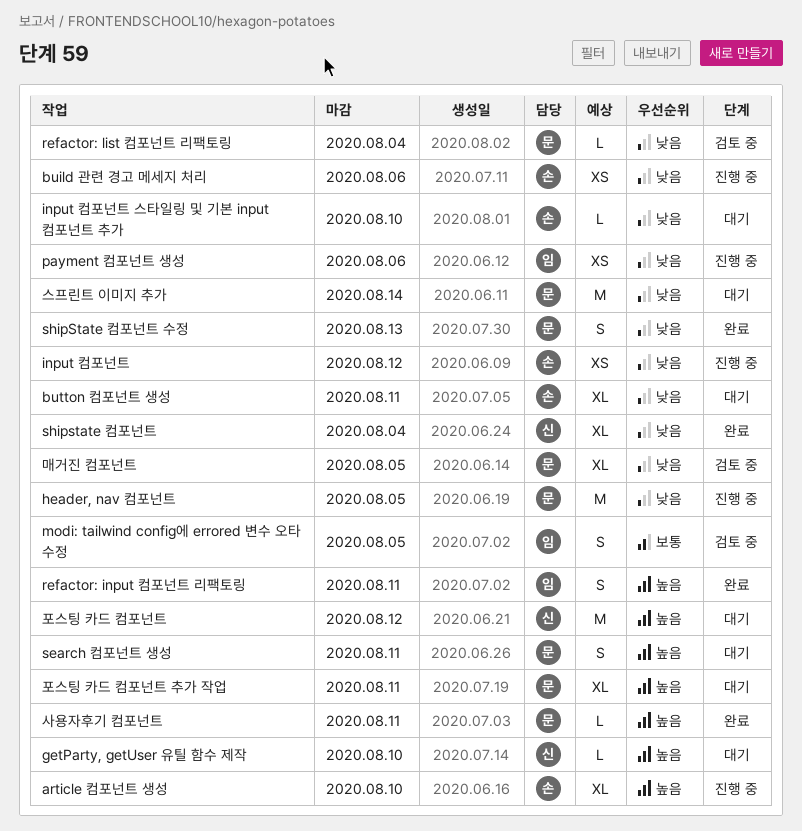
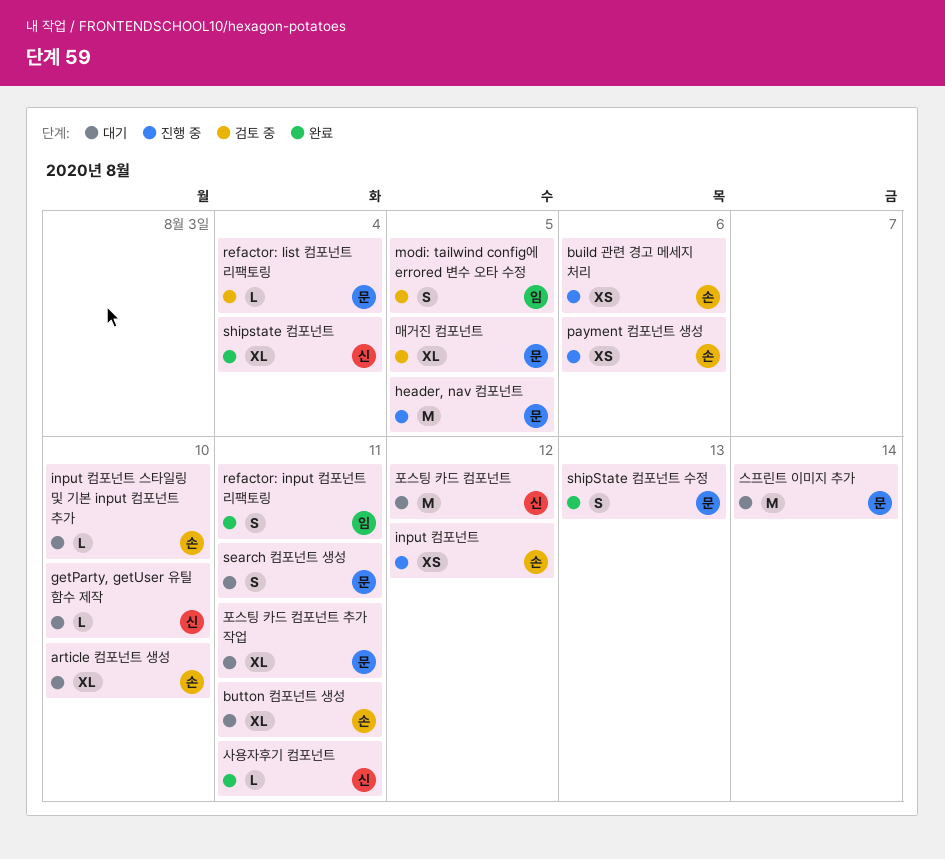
article 컴포넌트 생성, status: 진행 중 -> 대기
payment 컴포넌트 생성, owner: 임 -> 손
사용자후기 컴포넌트, owner: 문 -> 신

